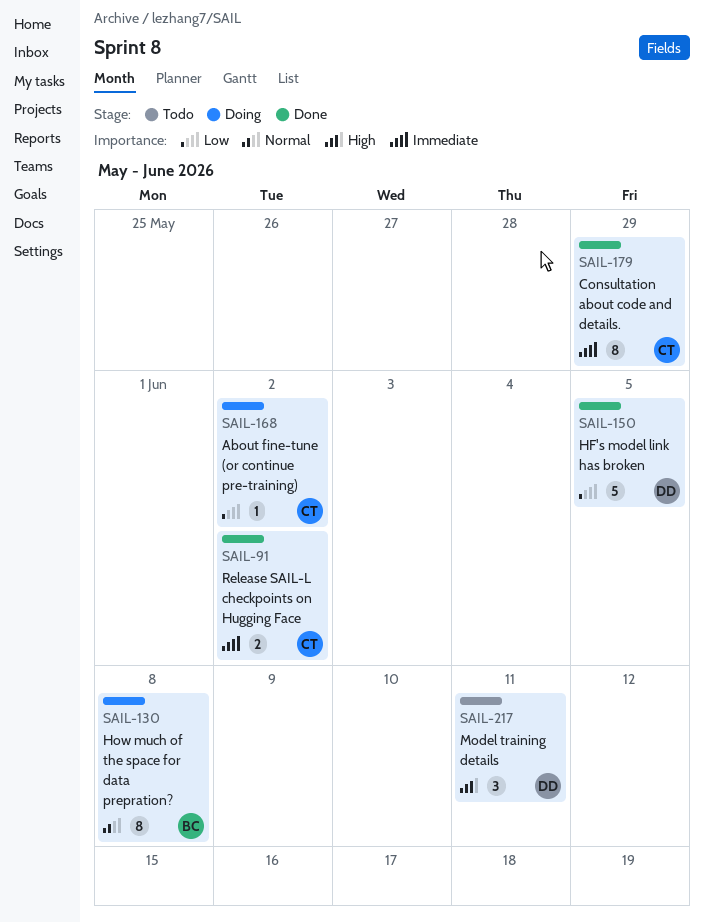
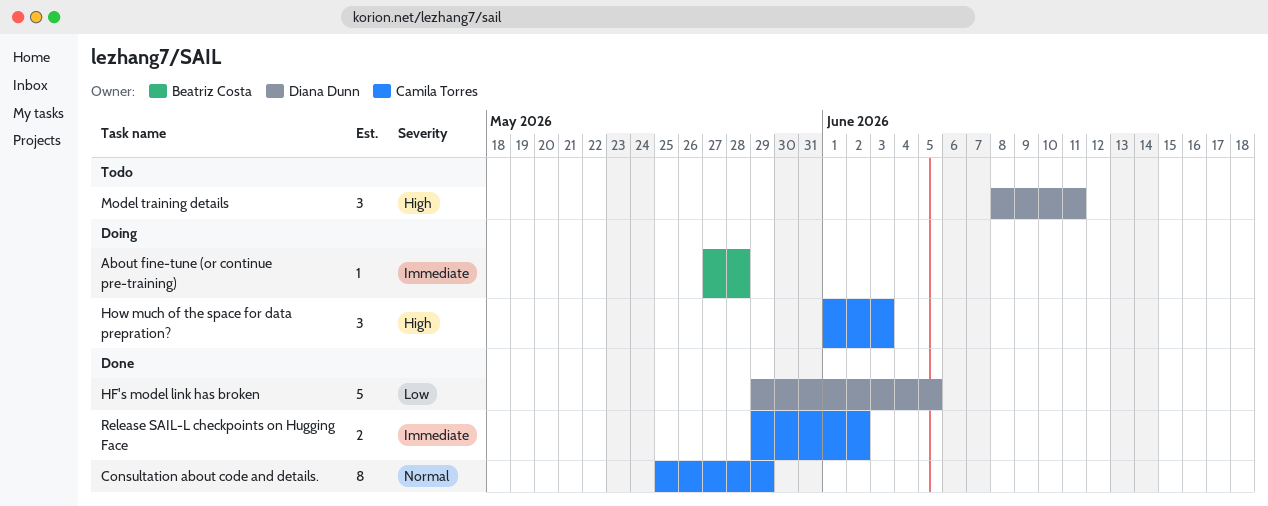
About fine-tune (or continue pre-training), owner: Camila Torres -> Beatriz Costa
About fine-tune (or continue pre-training), priority: Low -> Immediate
About fine-tune (or continue pre-training), due: Jun 2 -> May 28
Consultation about code and details., priority: Immediate -> Normal
How much of the space for data prepration?, owner: Beatriz Costa -> Camila Torres
How much of the space for data prepration?, priority: Normal -> High
How much of the space for data prepration?, estimate: 8 -> 3
How much of the space for data prepration?, due: Jun 8 -> Jun 3

